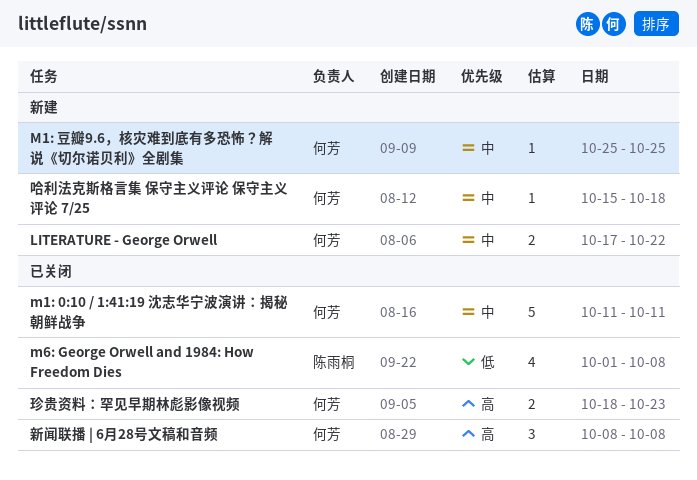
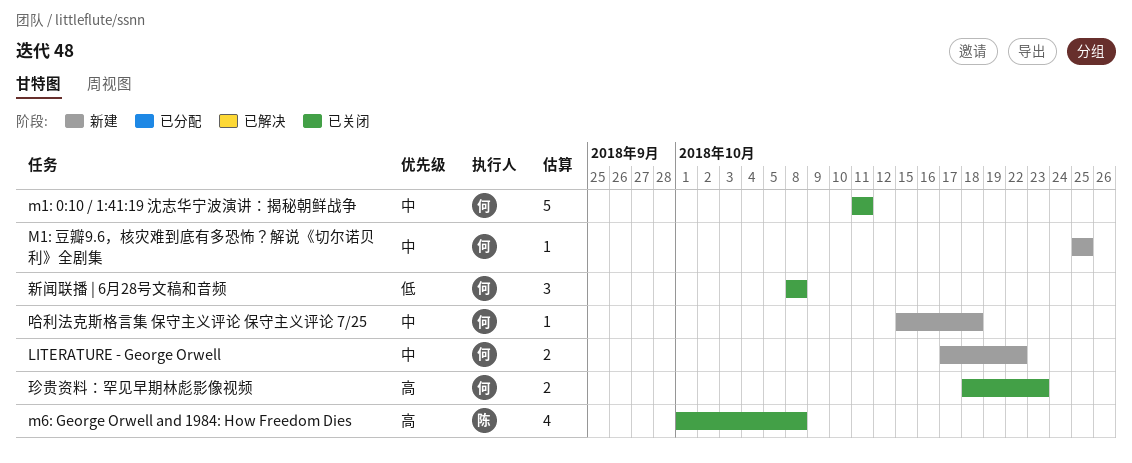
m6: George Orwell and 1984: How Freedom Dies, priority: 低 -> 高
新闻联播 | 6月28号文稿和音频, priority: 高 -> 低

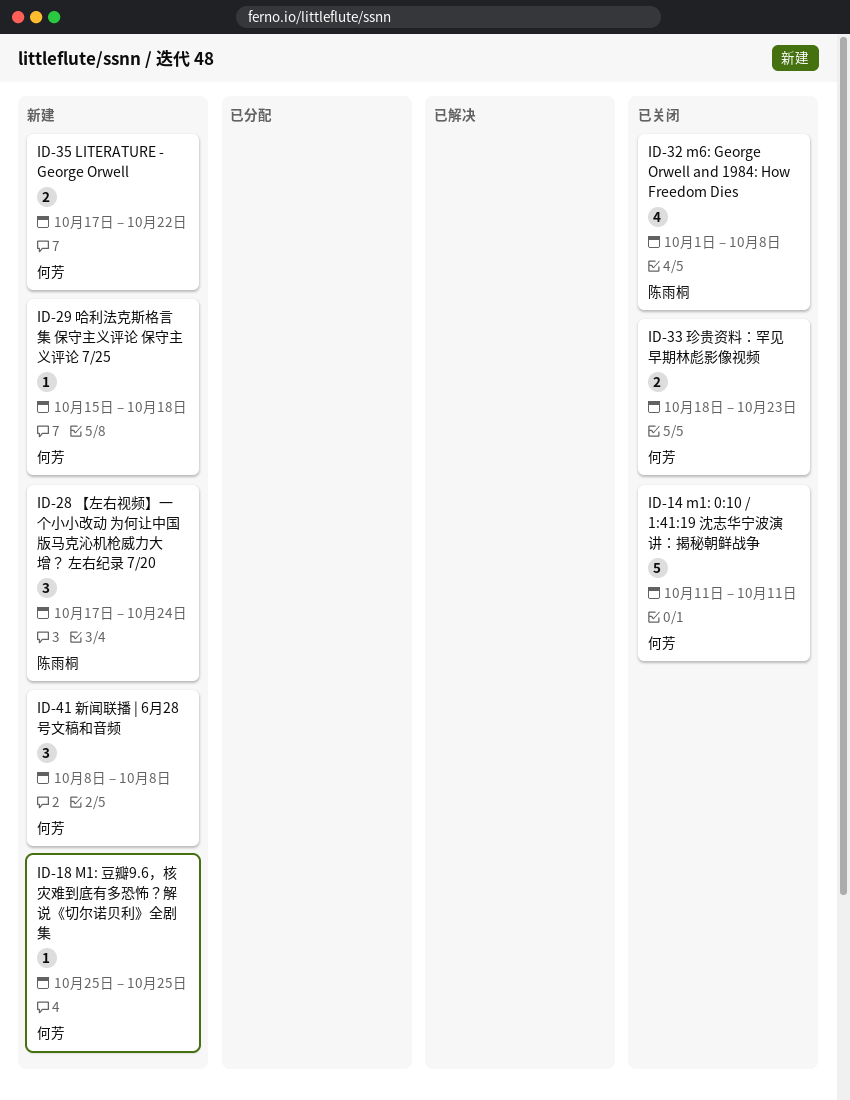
【左右视频】一个小小改动 为何让中国版马克沁机枪威力大增？ 左右纪录 7/20: none -> present
新闻联播 | 6月28号文稿和音频, status: 已关闭 -> 新建

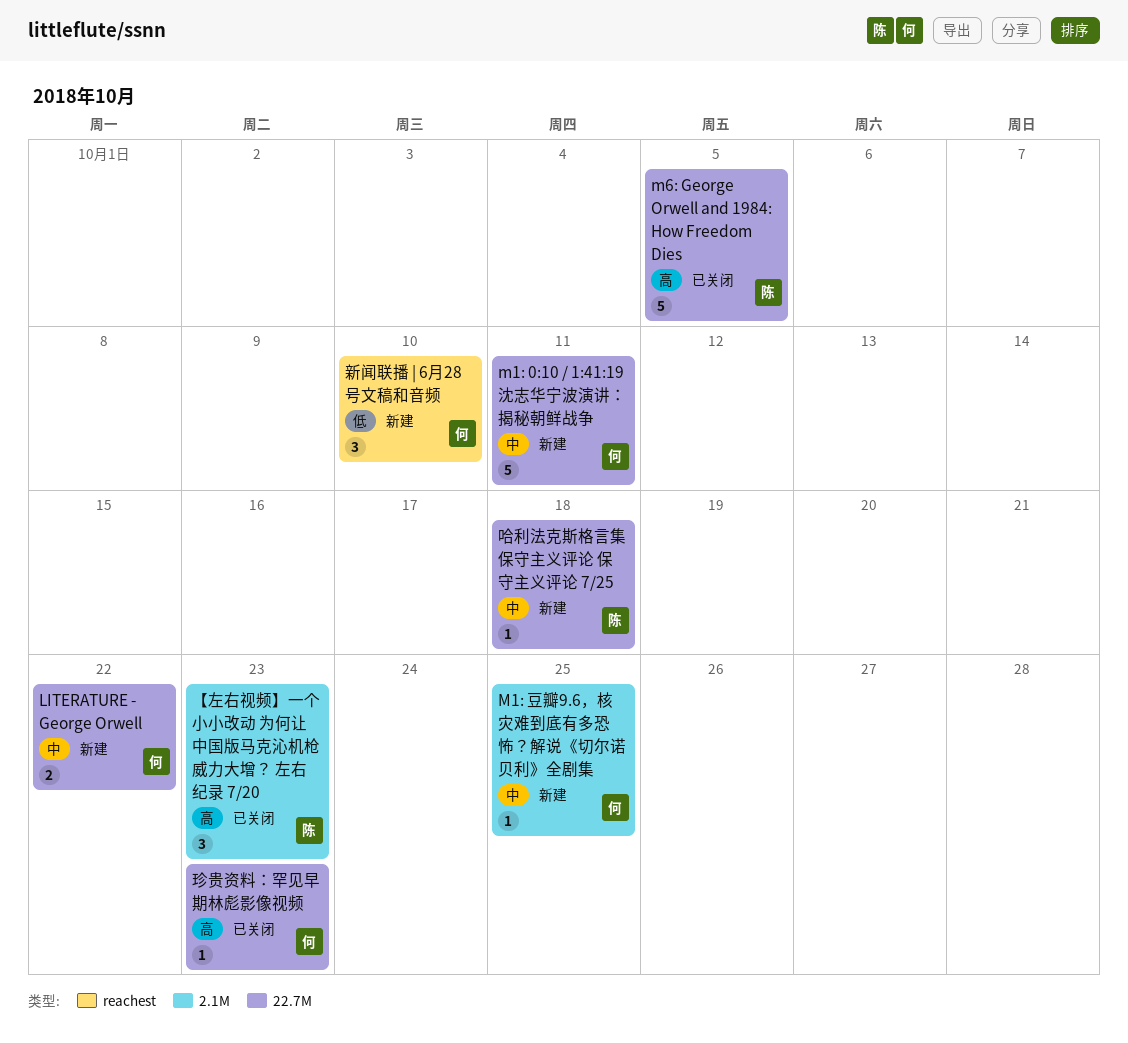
m1: 0:10 / 1:41:19 沈志华宁波演讲：揭秘朝鲜战争, status: 已关闭 -> 新建
m6: George Orwell and 1984: How Freedom Dies, estimate: 4 -> 5
m6: George Orwell and 1984: How Freedom Dies, due: Oct 8 -> Oct 5
【左右视频】一个小小改动 为何让中国版马克沁机枪威力大增？ 左右纪录 7/20, status: 新建 -> 已关闭
【左右视频】一个小小改动 为何让中国版马克沁机枪威力大增？ 左右纪录 7/20, due: Oct 24 -> Oct 23
哈利法克斯格言集 保守主义评论 保守主义评论 7/25, owner: 何芳 -> 陈雨桐
新闻联播 | 6月28号文稿和音频, due: Oct 8 -> Oct 10
珍贵资料：罕见早期林彪影像视频, estimate: 2 -> 1

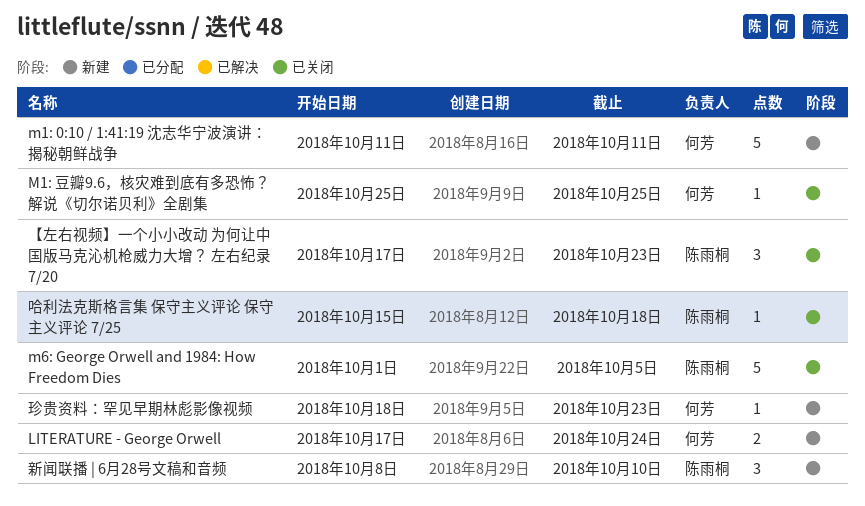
LITERATURE - George Orwell, due: Oct 22 -> Oct 24
M1: 豆瓣9.6，核灾难到底有多恐怖？解说《切尔诺贝利》全剧集, status: 新建 -> 已关闭
哈利法克斯格言集 保守主义评论 保守主义评论 7/25, status: 新建 -> 已关闭
新闻联播 | 6月28号文稿和音频, owner: 何芳 -> 陈雨桐
珍贵资料：罕见早期林彪影像视频, status: 已关闭 -> 新建

